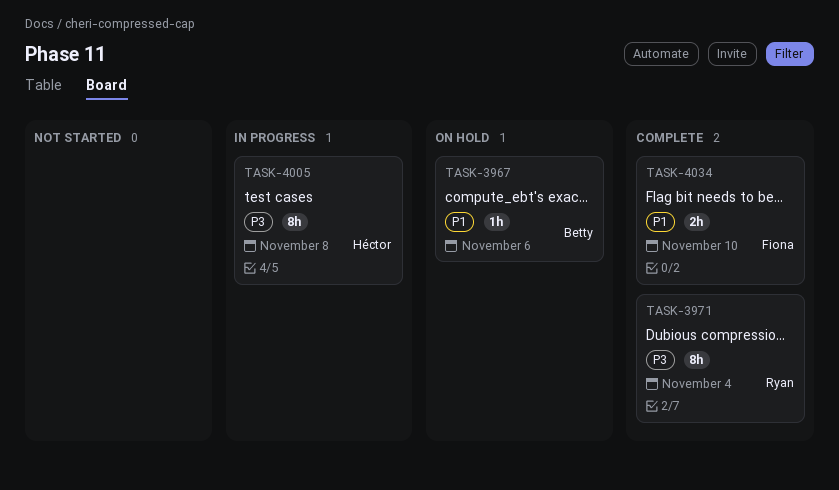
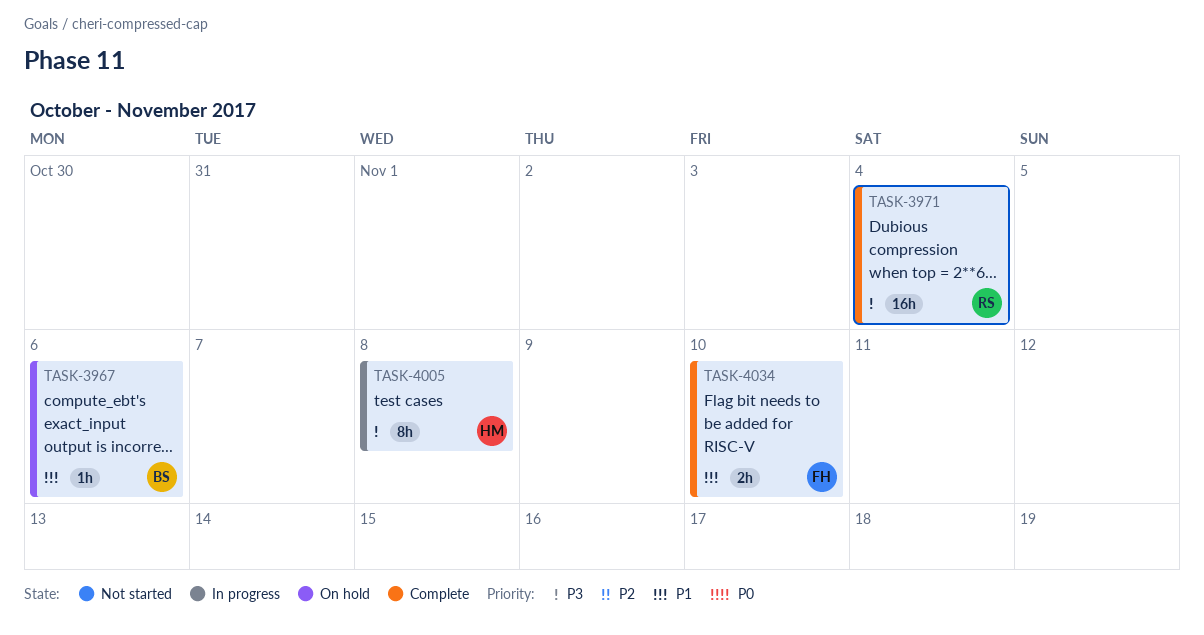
TASK-3971, estimate: 8h -> 16h

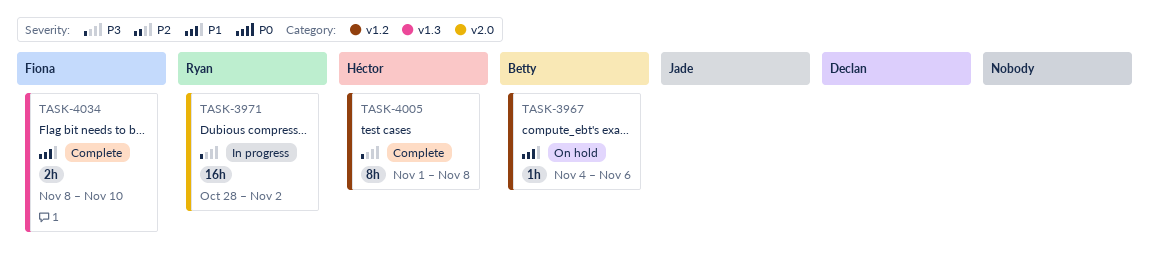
TASK-3971, status: Complete -> In progress
TASK-3971, due: Nov 4 -> Nov 2
TASK-4005, status: In progress -> Complete

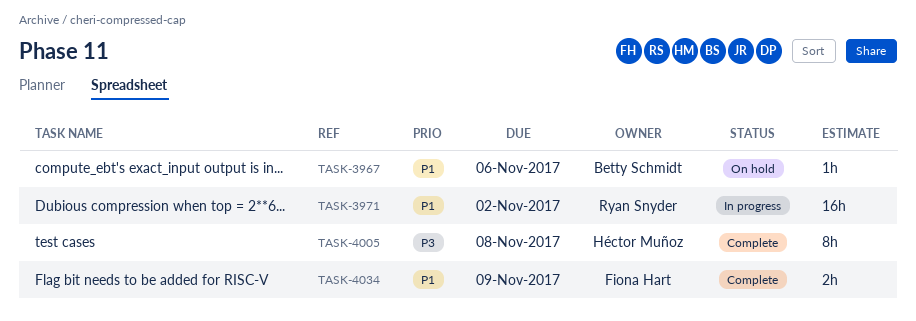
TASK-3971, priority: P3 -> P1
TASK-4034, due: Nov 10 -> Nov 9

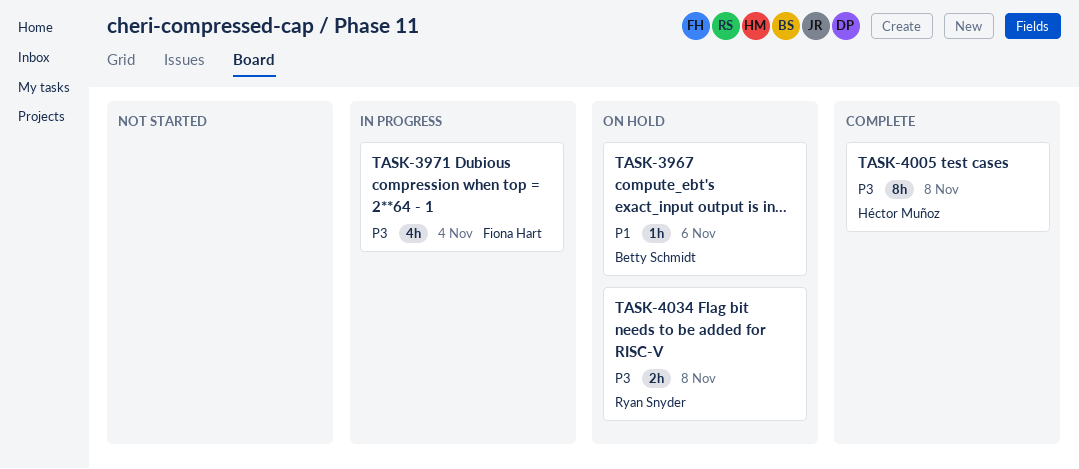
TASK-3971, owner: Ryan Snyder -> Fiona Hart
TASK-3971, priority: P1 -> P3
TASK-3971, estimate: 16h -> 4h
TASK-3971, due: Nov 2 -> Nov 4
TASK-4034, status: Complete -> On hold
TASK-4034, owner: Fiona Hart -> Ryan Snyder
TASK-4034, priority: P1 -> P3
TASK-4034, due: Nov 9 -> Nov 8

